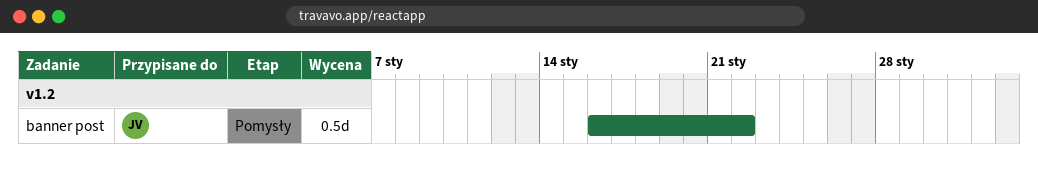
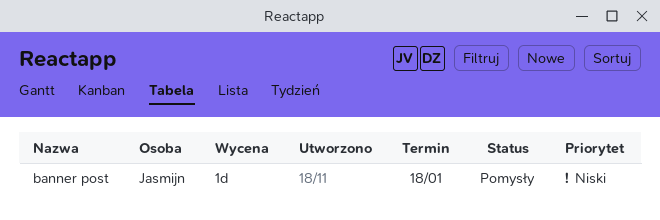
banner post, estimate: 0.5d -> 1d
banner post, due: Jan 22 -> Jan 18

